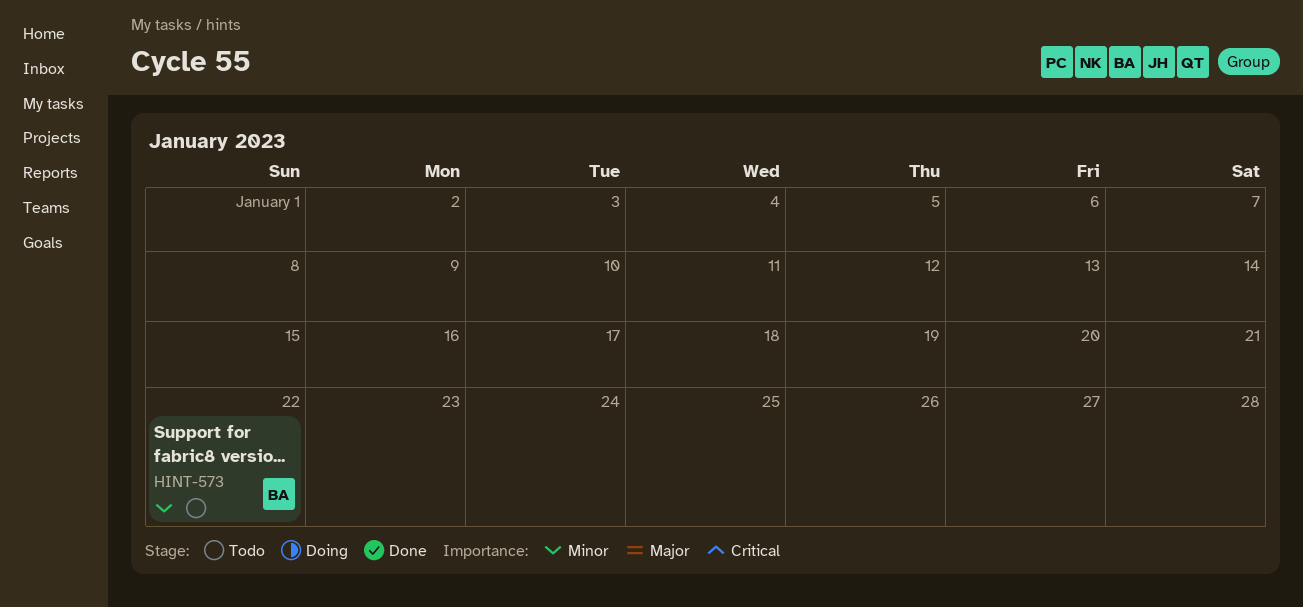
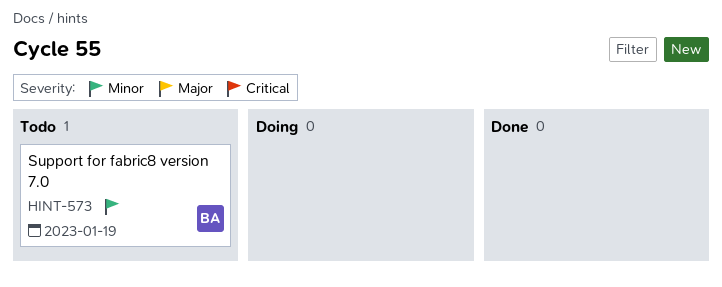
HINT-573, due: Jan 22 -> Jan 19

